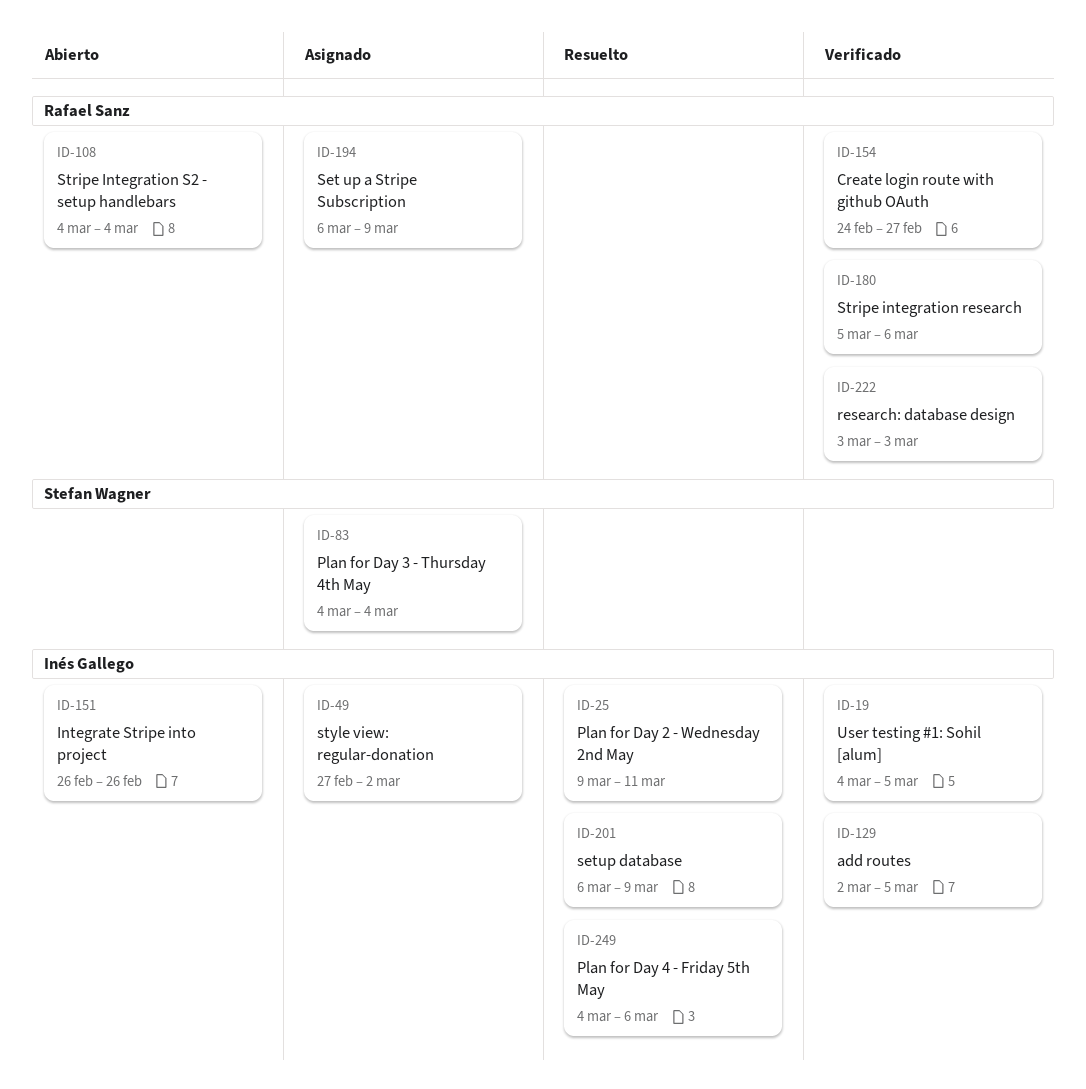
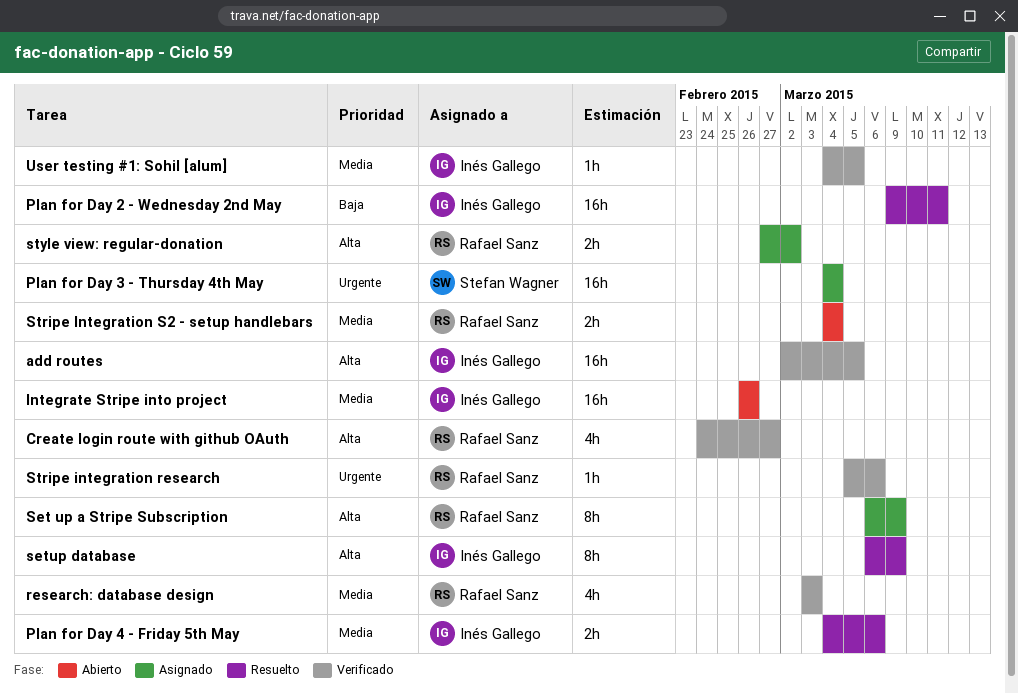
style view: regular-donation, owner: Inés Gallego -> Rafael Sanz

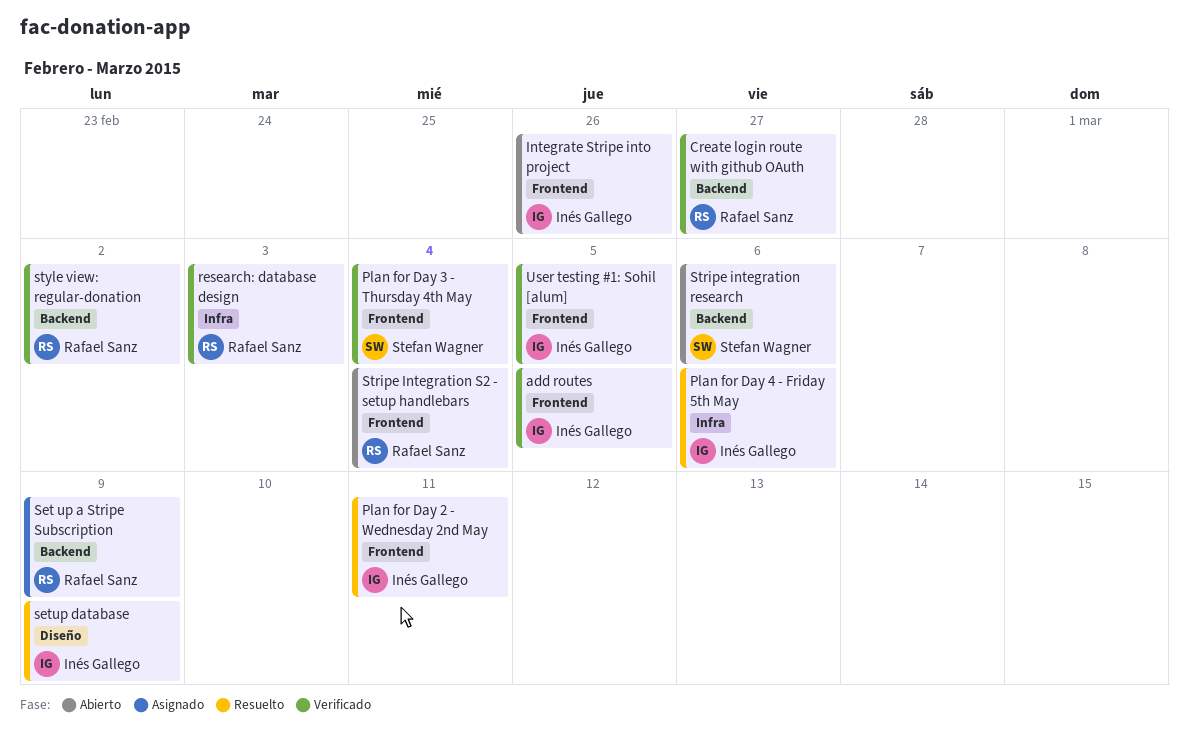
Plan for Day 3 - Thursday 4th May, status: Asignado -> Verificado
Stripe integration research, status: Verificado -> Abierto
Stripe integration research, owner: Rafael Sanz -> Stefan Wagner
style view: regular-donation, status: Asignado -> Verificado

